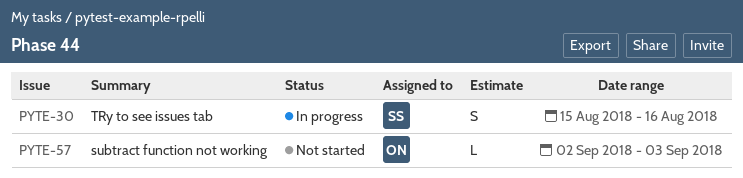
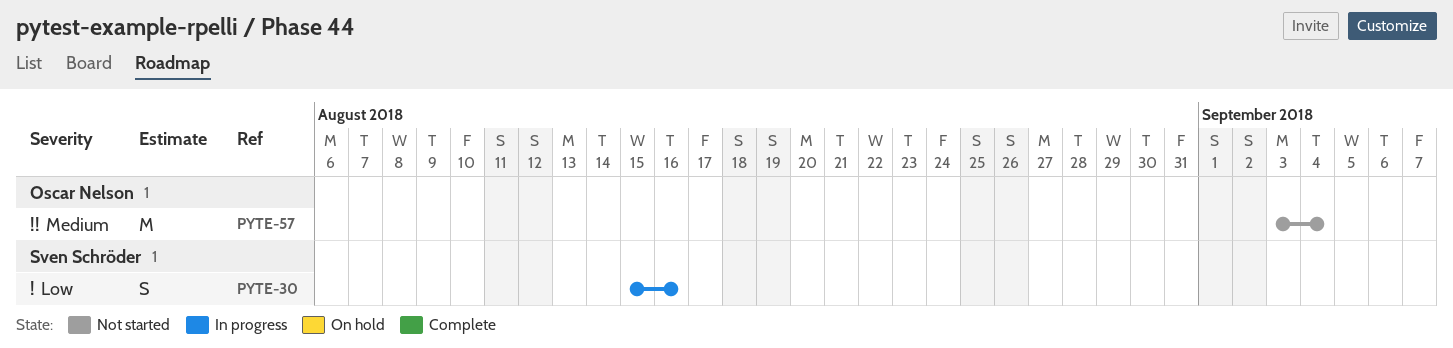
PYTE-57, estimate: L -> M
PYTE-57, start: Sep 2 -> Sep 3
PYTE-57, due: Sep 3 -> Sep 4

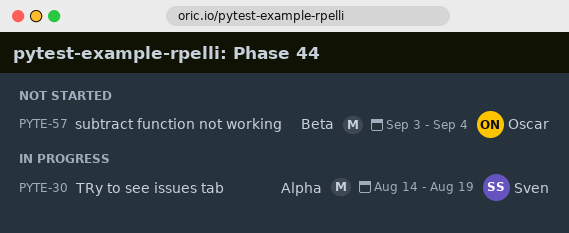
PYTE-30, estimate: S -> M
PYTE-30, start: Aug 15 -> Aug 14
PYTE-30, due: Aug 16 -> Aug 19

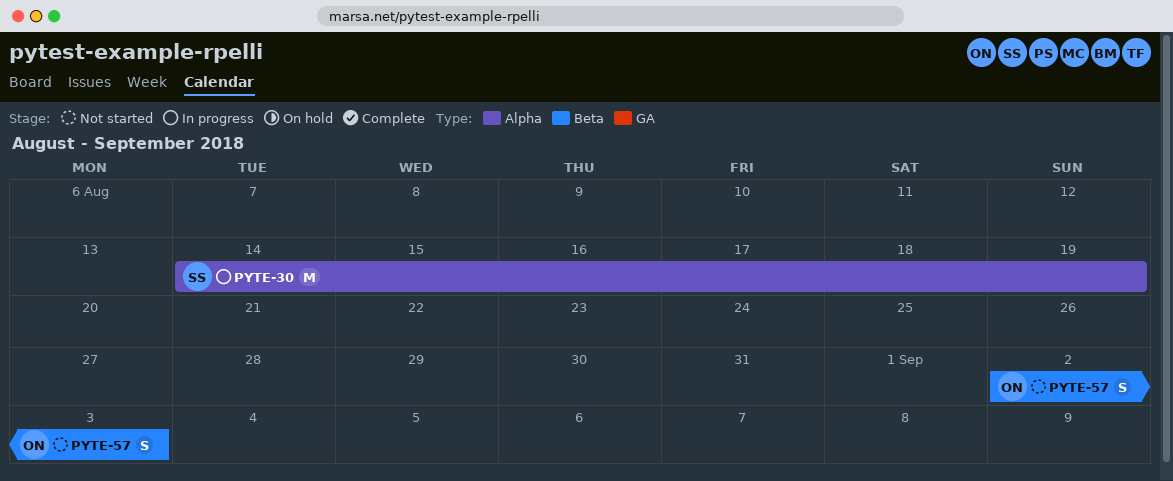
PYTE-57, estimate: M -> S
PYTE-57, start: Sep 3 -> Sep 2
PYTE-57, due: Sep 4 -> Sep 3

